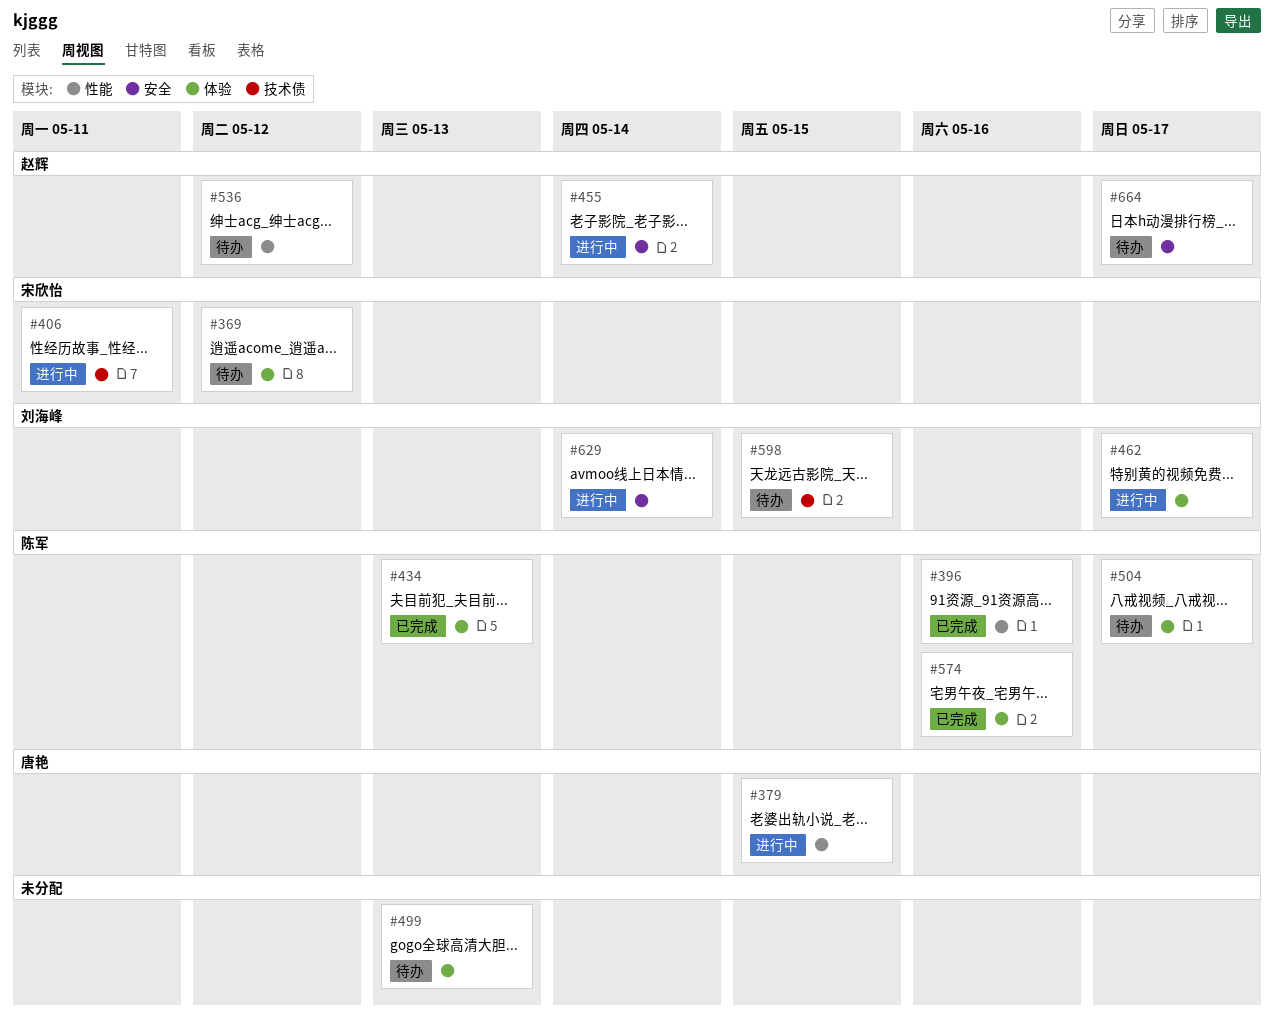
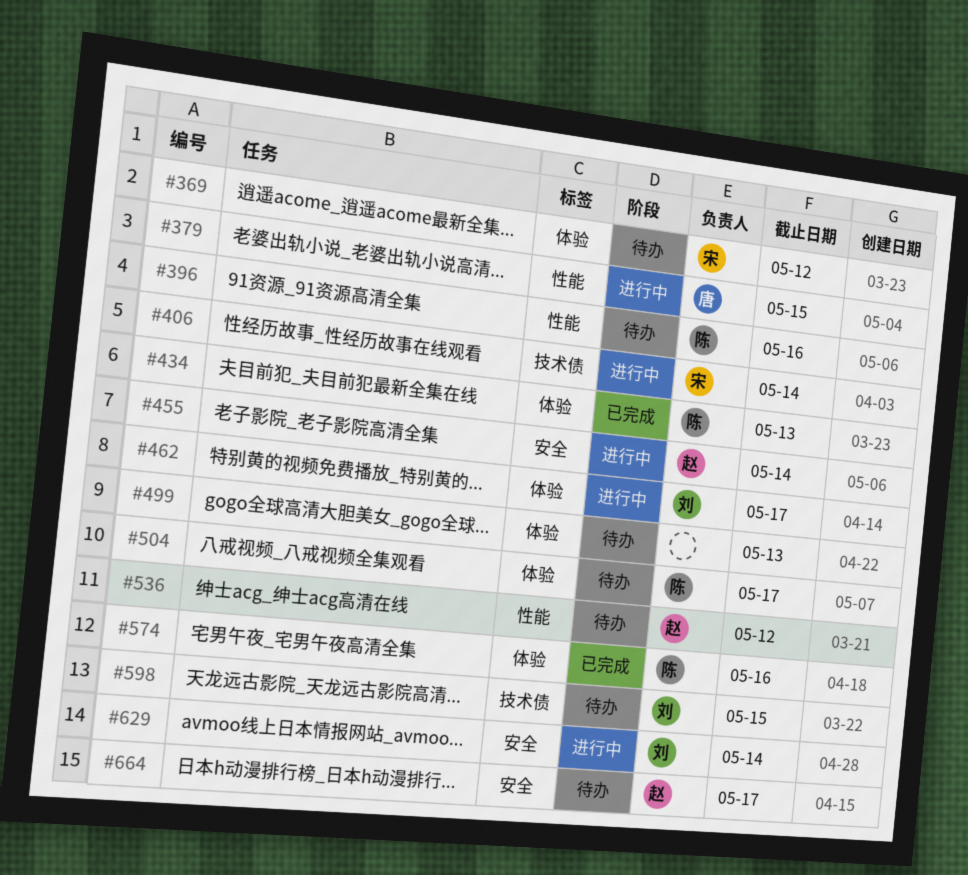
#396, status: 已完成 -> 待办
#406, due: May 11 -> May 14

